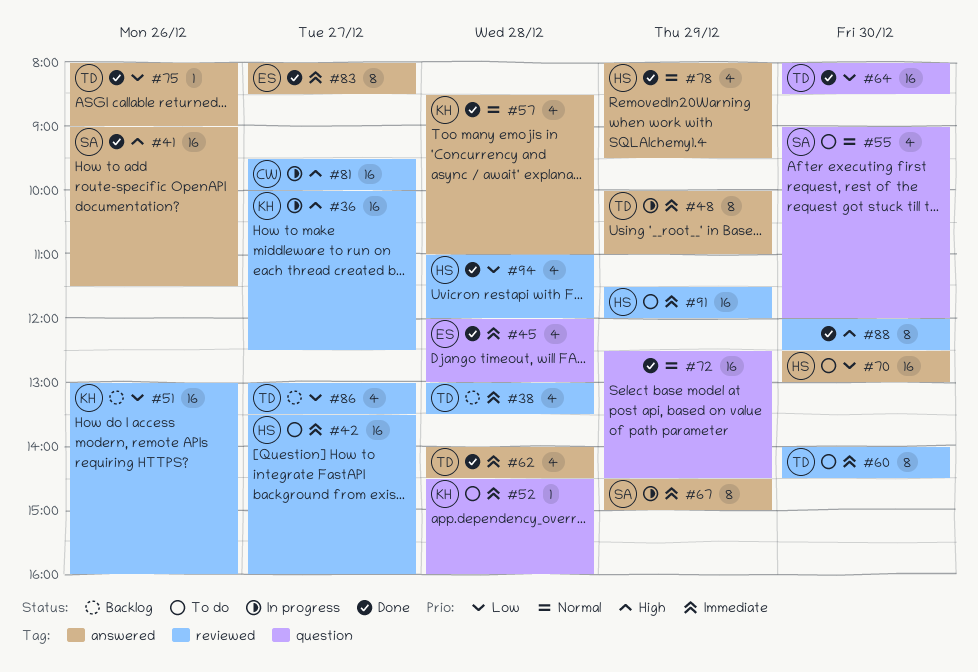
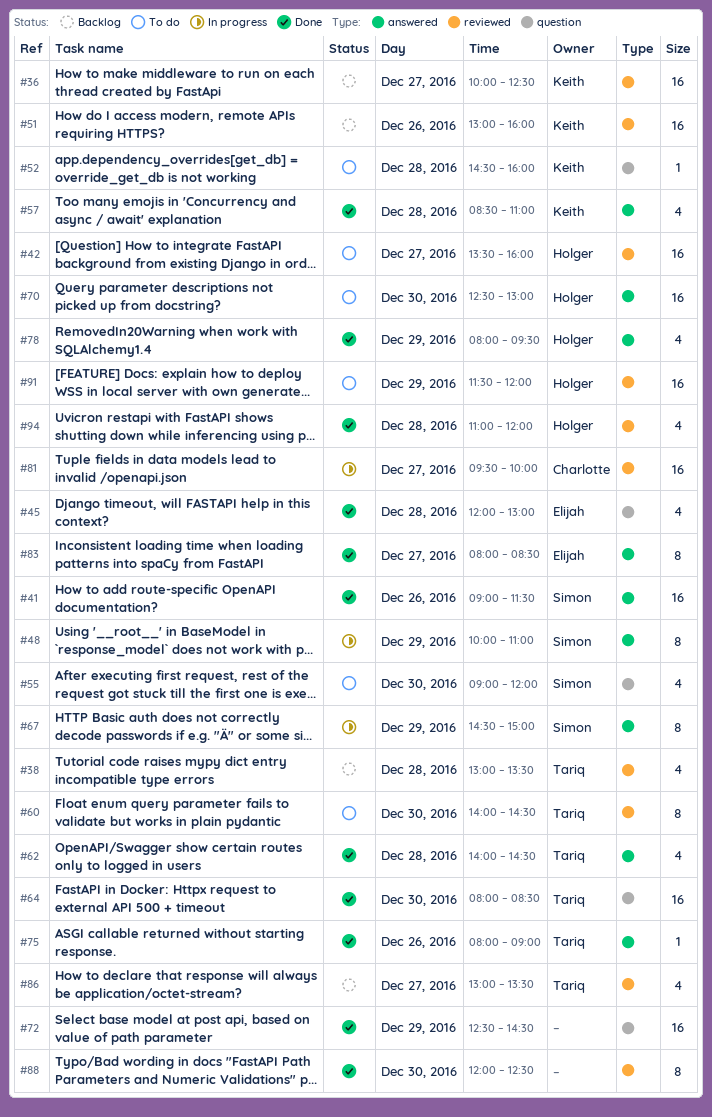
#36, status: In progress -> Backlog
#48, owner: Tariq -> Simon

